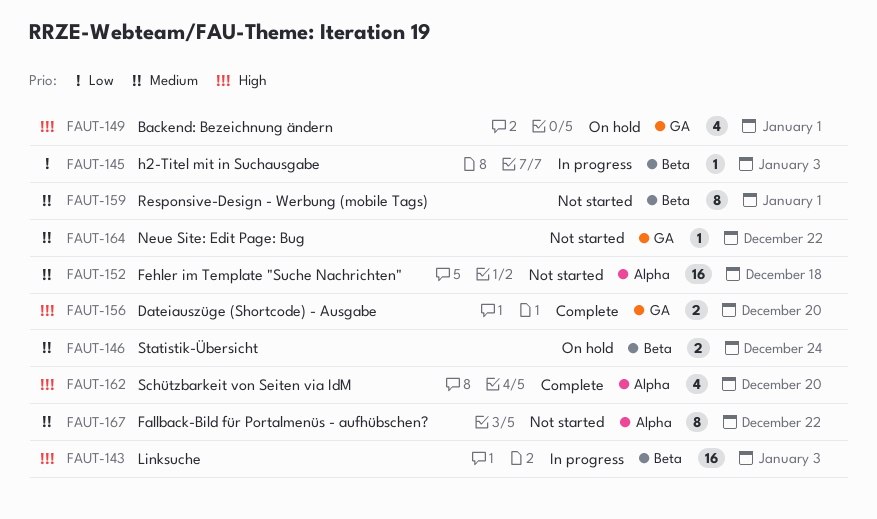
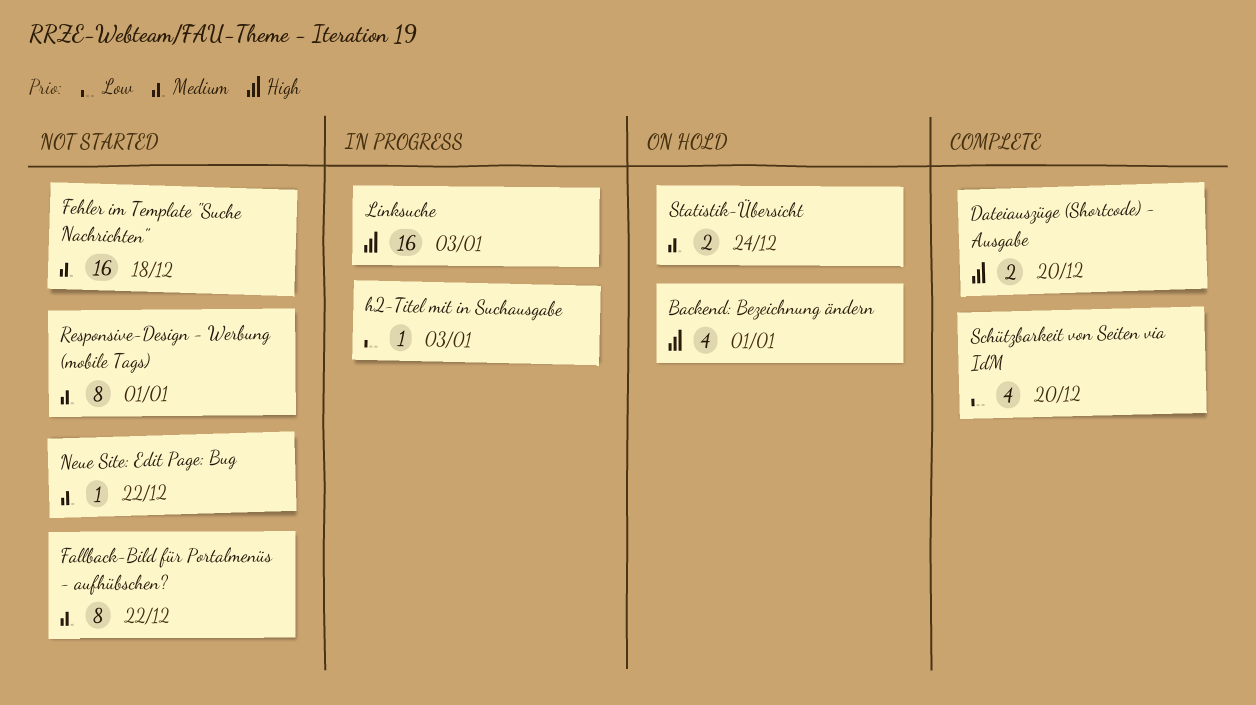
Schützbarkeit von Seiten via IdM, priority: High -> Low

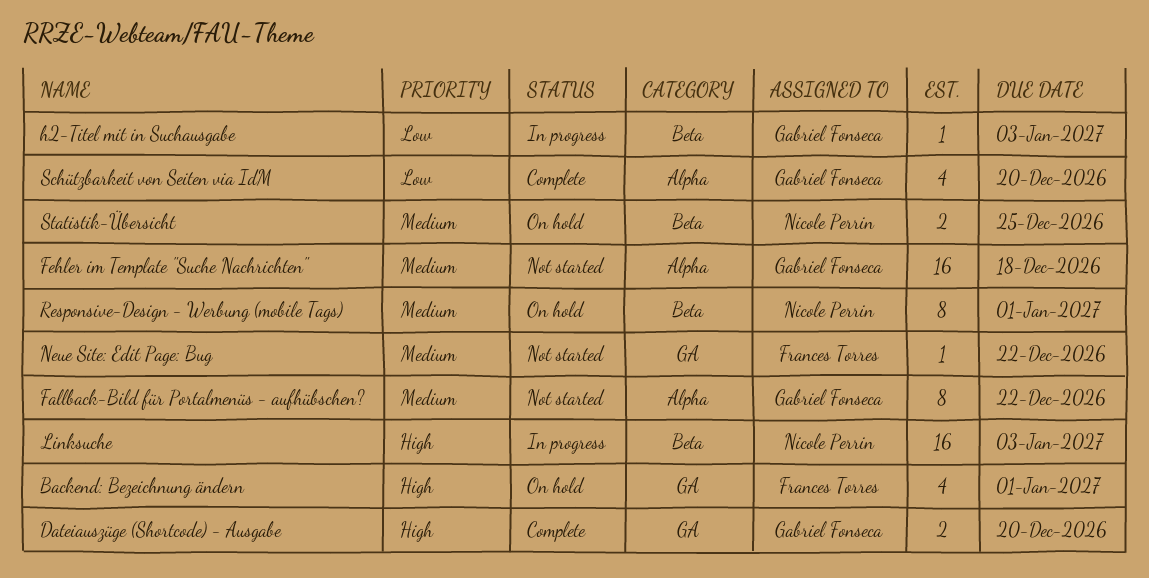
Responsive-Design - Werbung (mobile Tags), status: Not started -> On hold
Statistik-Übersicht, due: Dec 24 -> Dec 25

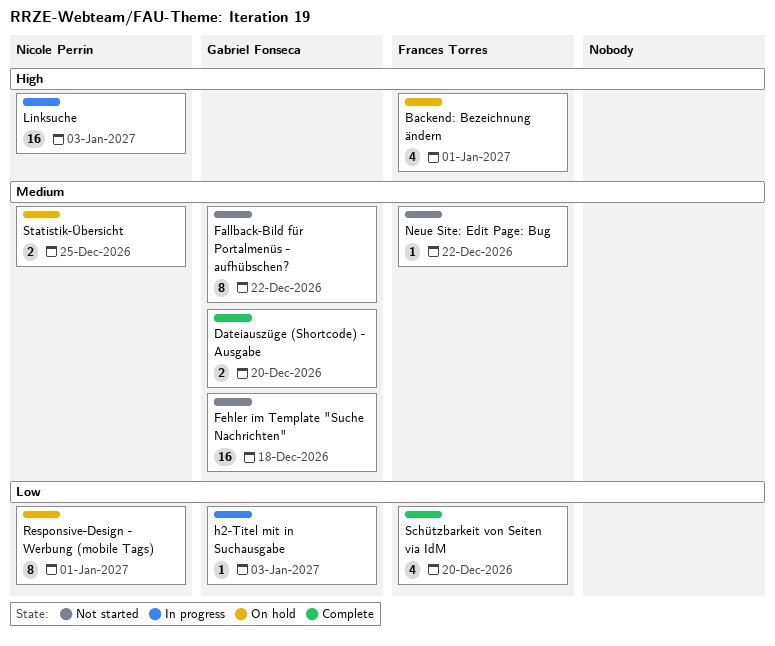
Dateiauszüge (Shortcode) - Ausgabe, priority: High -> Medium
Responsive-Design - Werbung (mobile Tags), priority: Medium -> Low
Schützbarkeit von Seiten via IdM, owner: Gabriel Fonseca -> Frances Torres

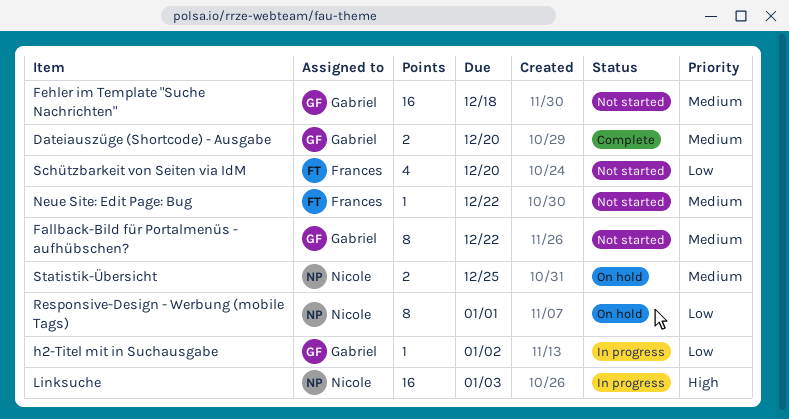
Backend: Bezeichnung ändern: present -> none
h2-Titel mit in Suchausgabe, due: Jan 3 -> Jan 2
Schützbarkeit von Seiten via IdM, status: Complete -> Not started

